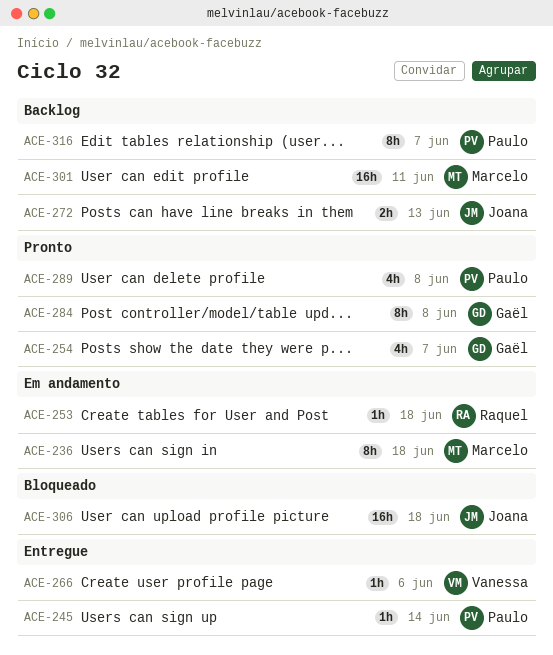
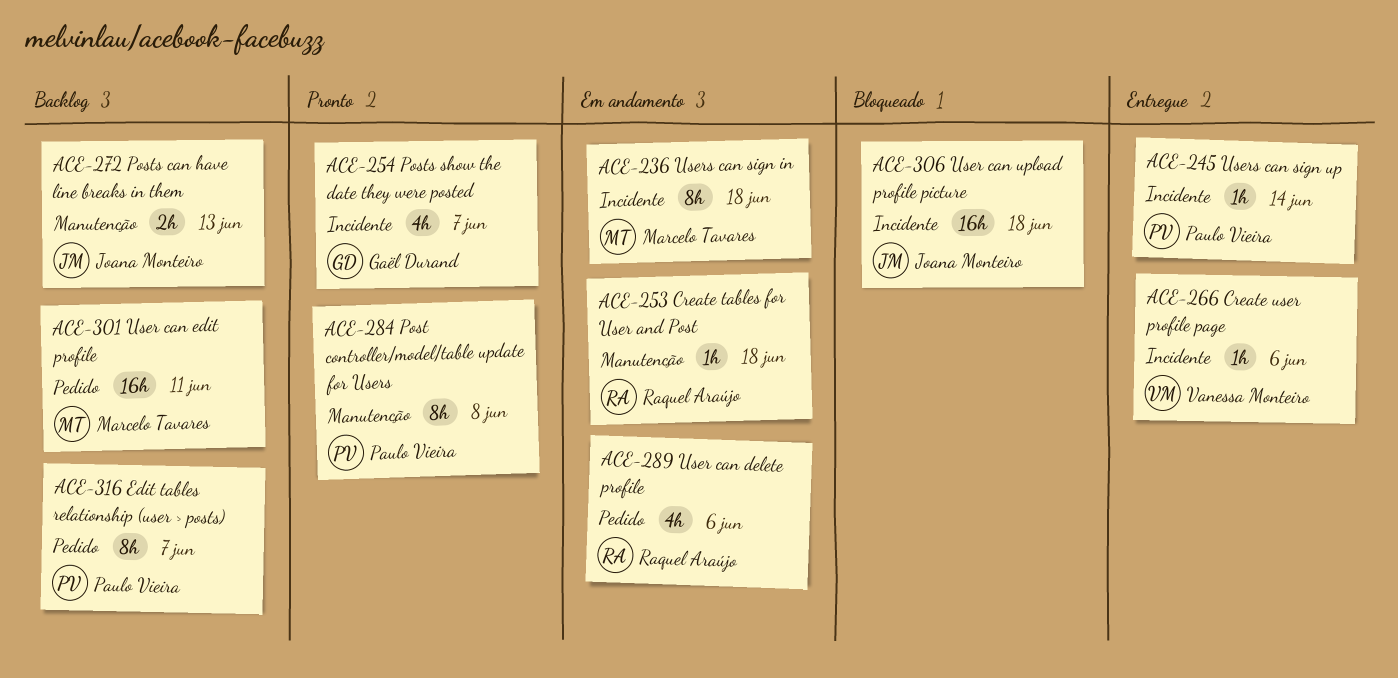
ACE-284, owner: Gaël Durand -> Paulo Vieira
ACE-289, status: Pronto -> Em andamento
ACE-289, owner: Paulo Vieira -> Raquel Araújo
ACE-289, due: Jun 8 -> Jun 6

